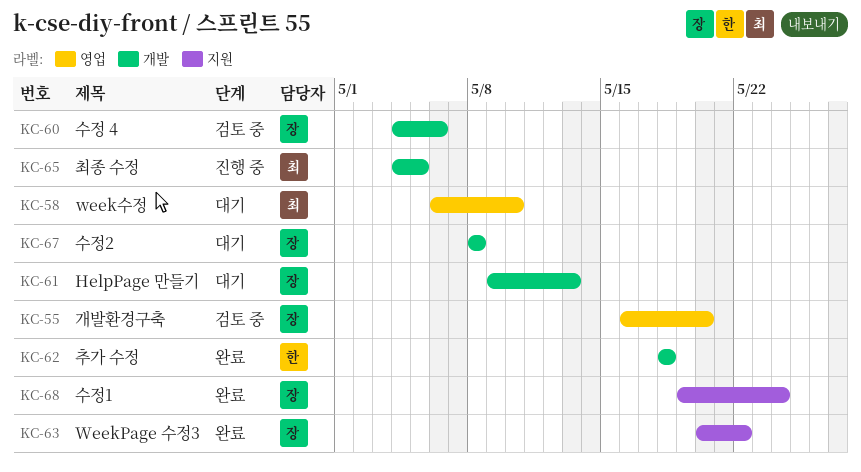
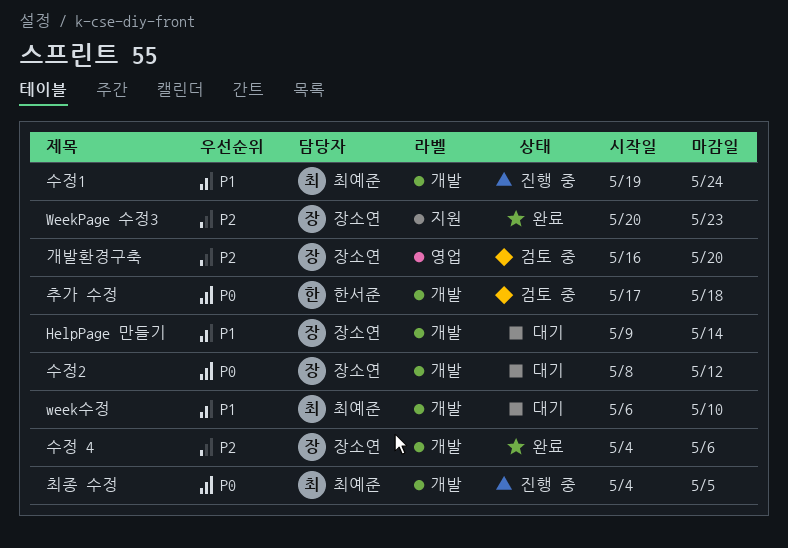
HelpPage 만들기, due: May 13 -> May 14
WeekPage 수정3, due: May 22 -> May 23
week수정, label: 영업 -> 개발
수정 4, status: 검토 중 -> 완료
수정1, status: 완료 -> 진행 중
수정1, owner: 장소연 -> 최예준
수정1, label: 지원 -> 개발
수정2, due: May 8 -> May 12
추가 수정, status: 완료 -> 검토 중
추가 수정, start: May 18 -> May 17

